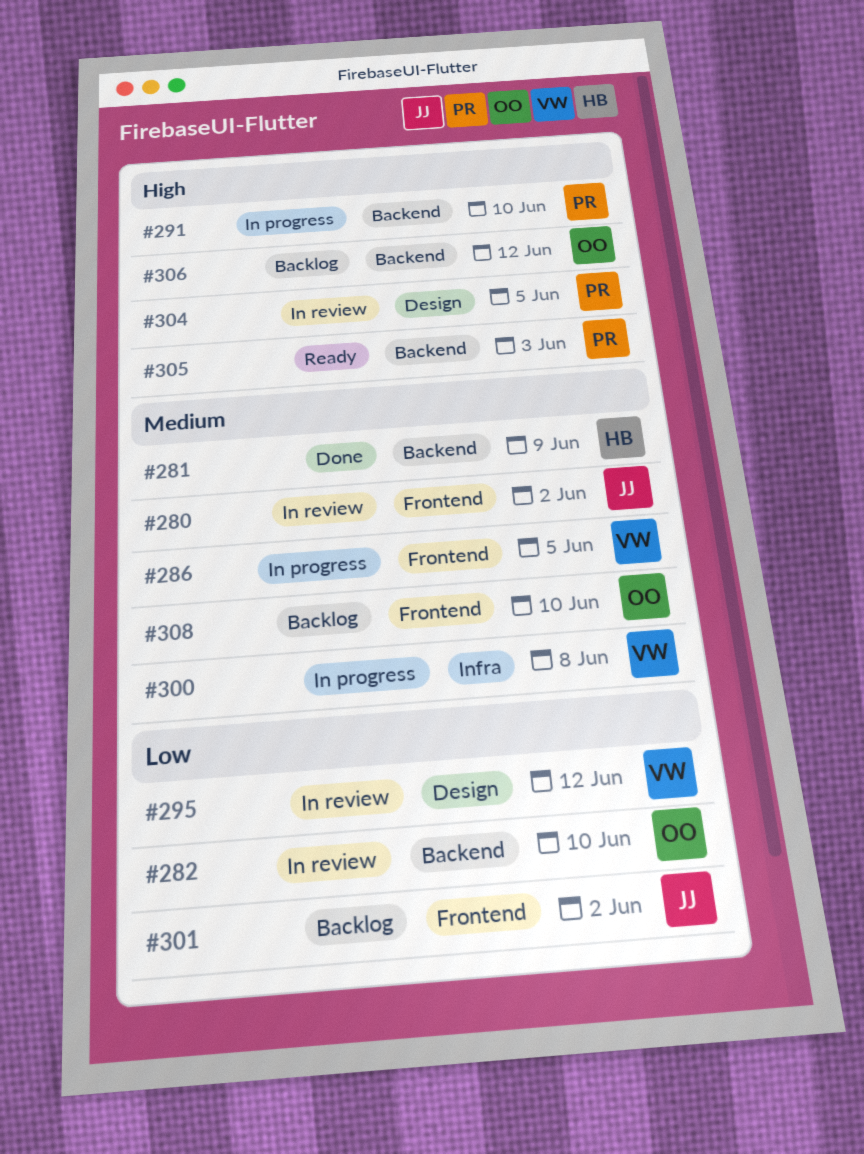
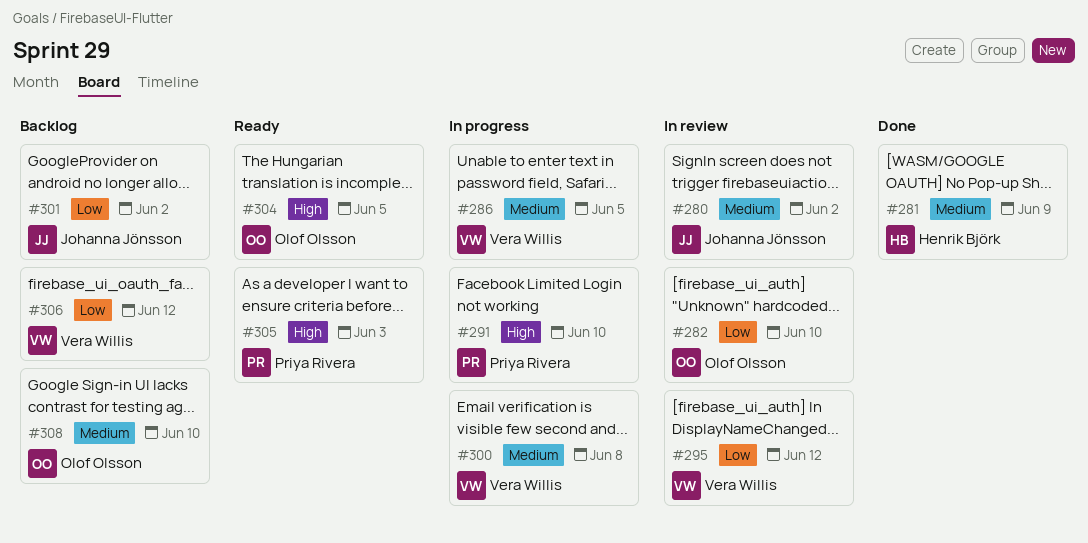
#304, status: In review -> Ready
#304, owner: Priya Rivera -> Olof Olsson
#306, owner: Olof Olsson -> Vera Willis
#306, priority: High -> Low

